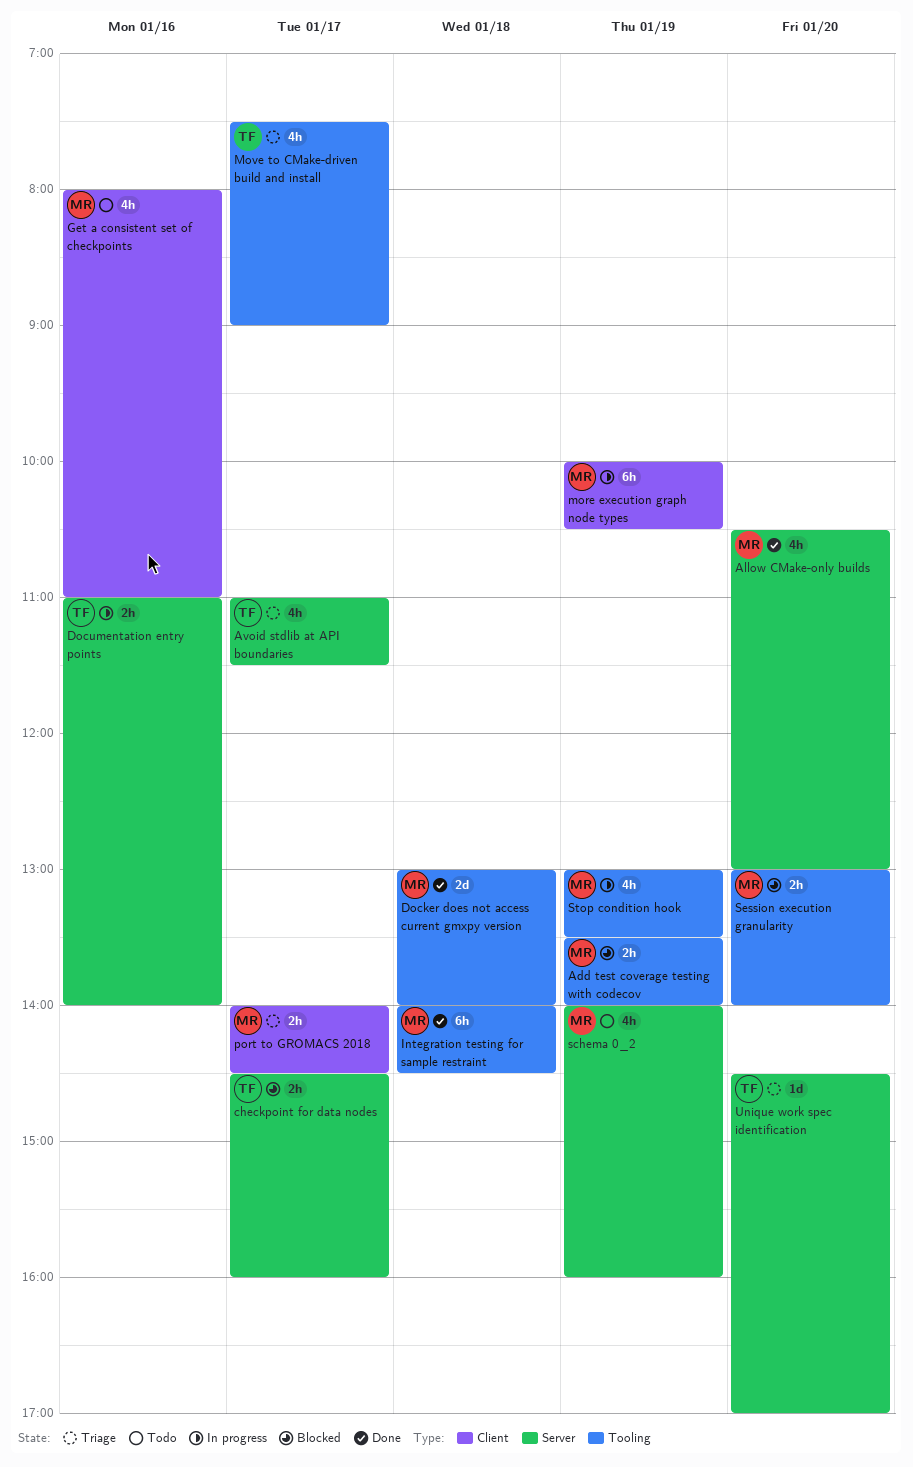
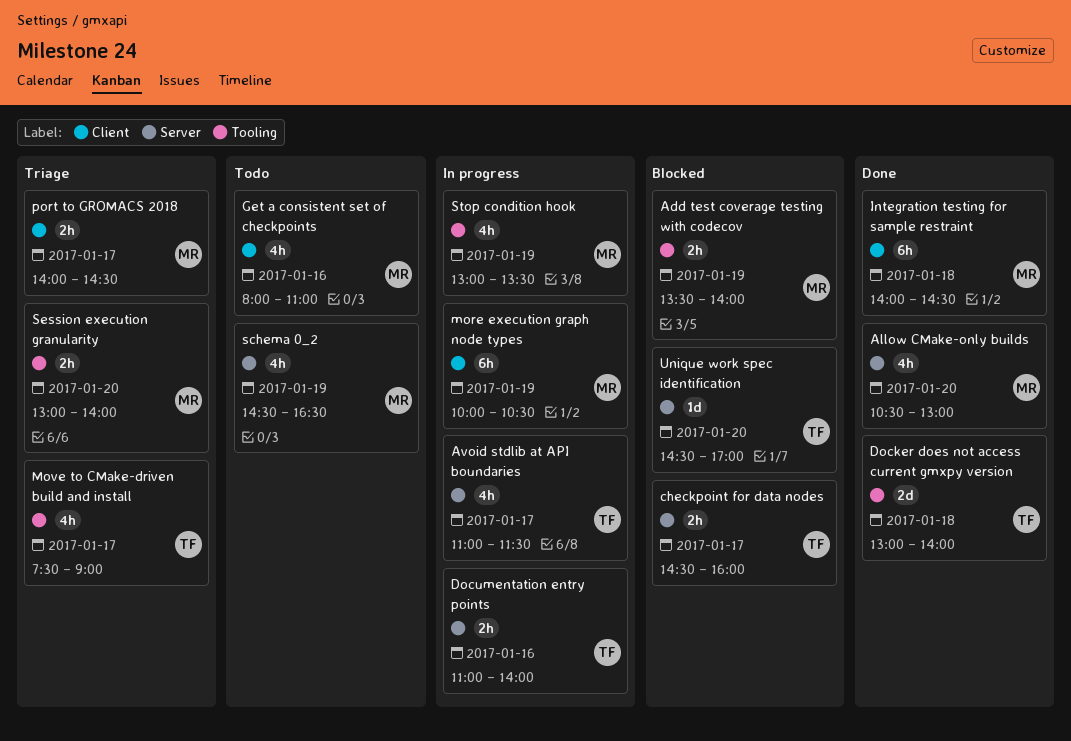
Avoid stdlib at API boundaries, status: Triage -> In progress
Docker does not access current gmxpy version, owner: MR -> TF
Integration testing for sample restraint, label: Tooling -> Client
schema 0_2, begins: 14:00 -> 14:30
schema 0_2, ends: 16:00 -> 16:30
Session execution granularity, status: Blocked -> Triage
Unique work spec identification, status: Triage -> Blocked

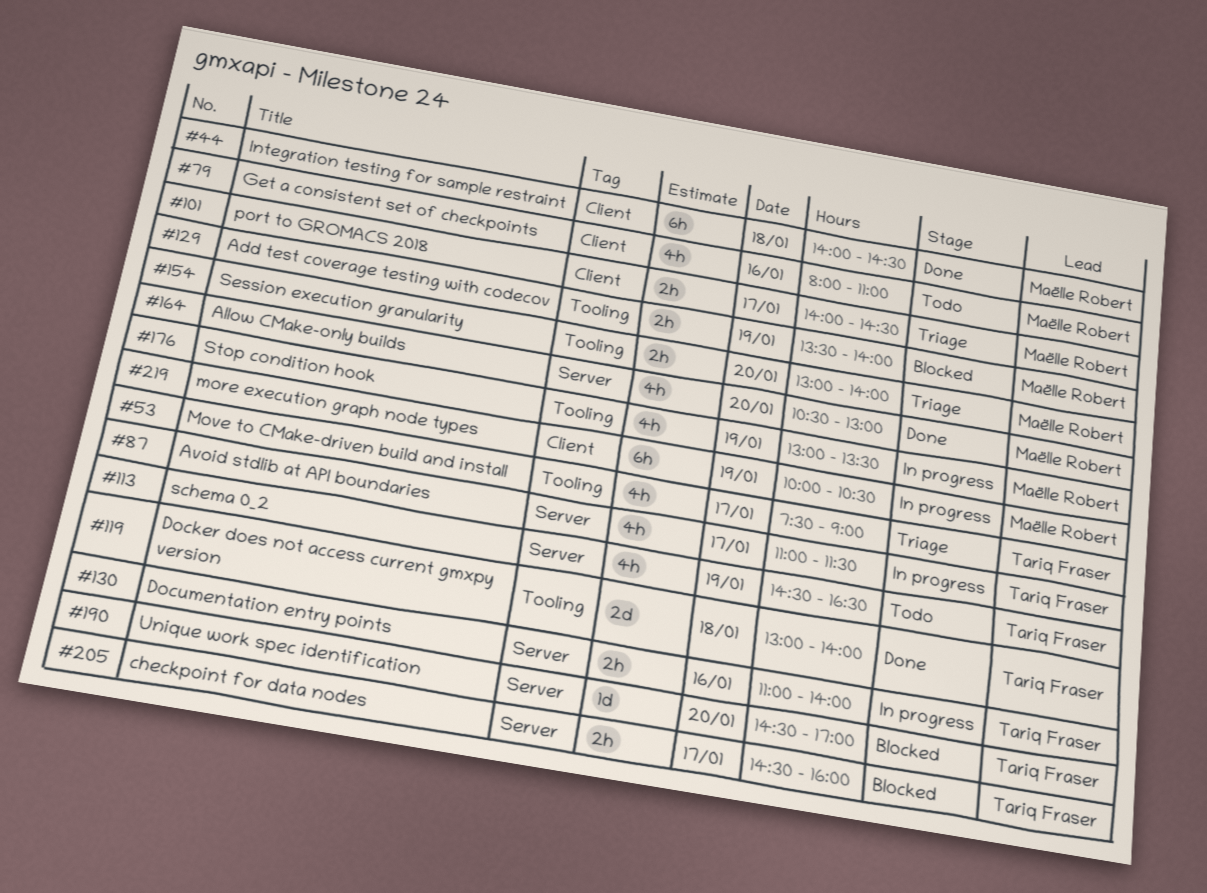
schema 0_2, owner: Maëlle Robert -> Tariq Fraser

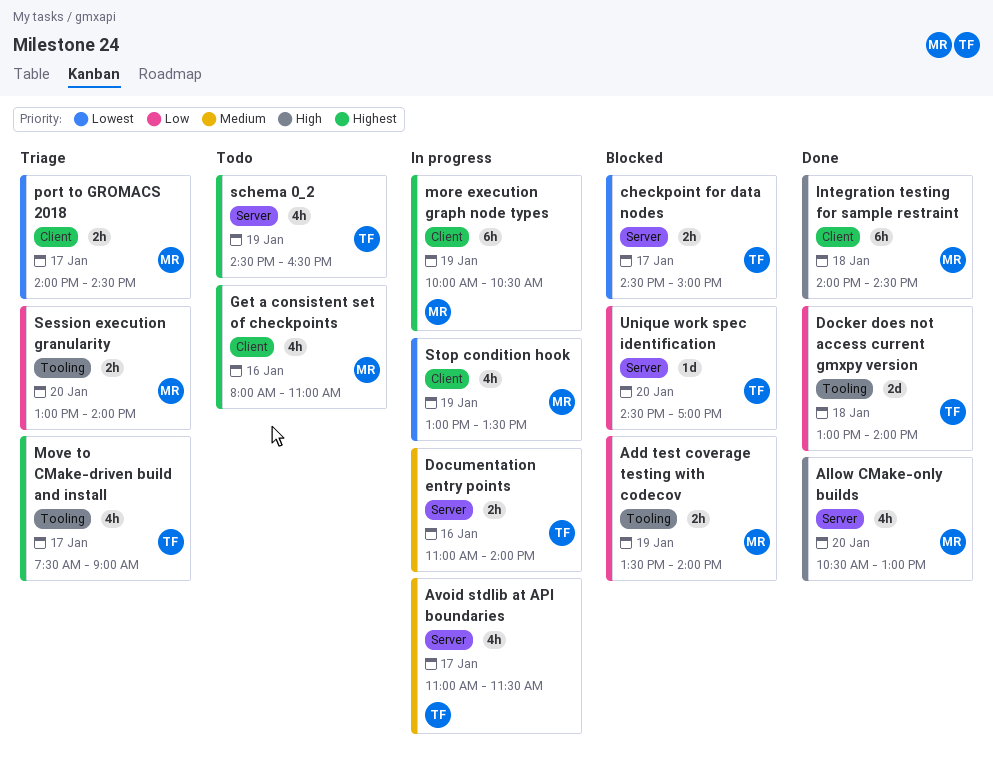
checkpoint for data nodes, ends: 16:00 -> 15:00
Stop condition hook, label: Tooling -> Client

